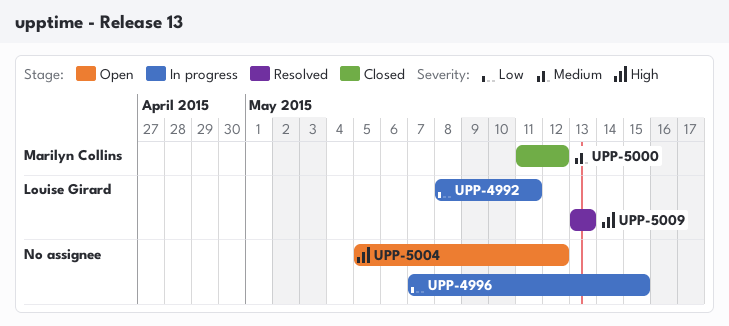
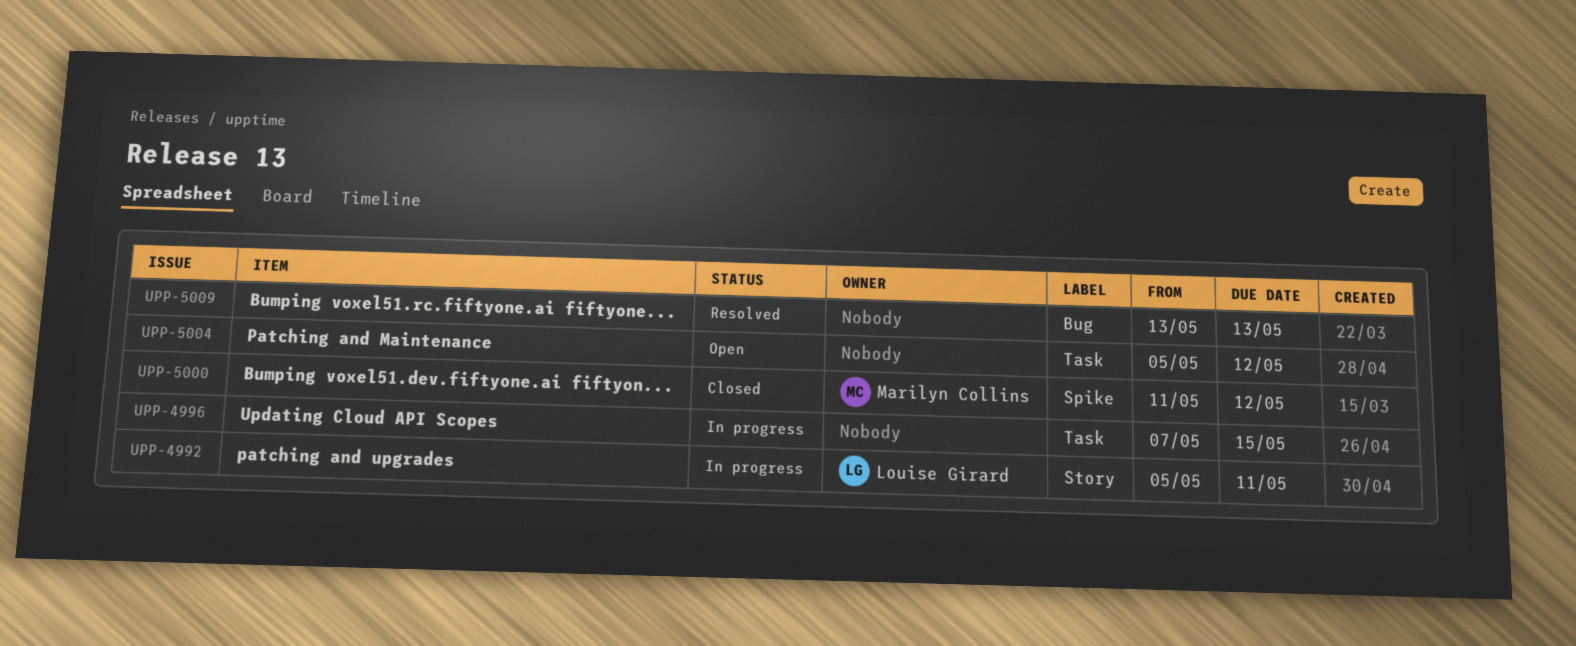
UPP-4992, start: May 8 -> May 5
UPP-5009, owner: Louise Girard -> none

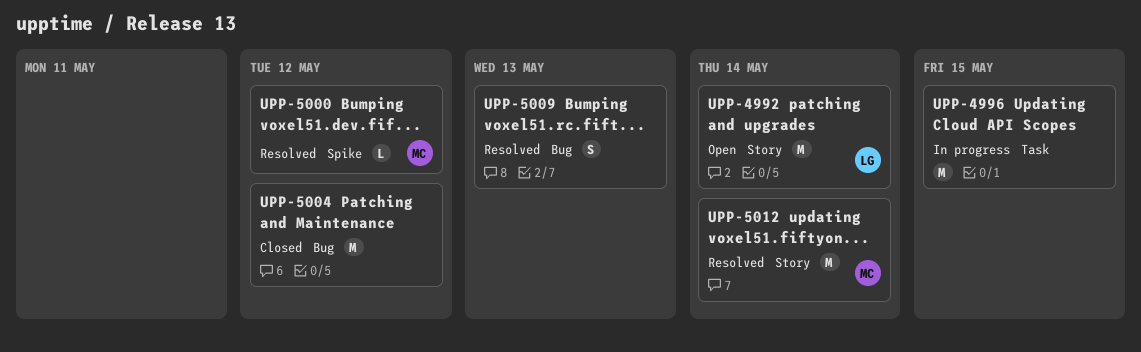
UPP-4992, status: In progress -> Open
UPP-4992, due: May 11 -> May 14
UPP-5000, status: Closed -> Resolved
UPP-5004, status: Open -> Closed
UPP-5004, label: Task -> Bug
UPP-5012: none -> present

